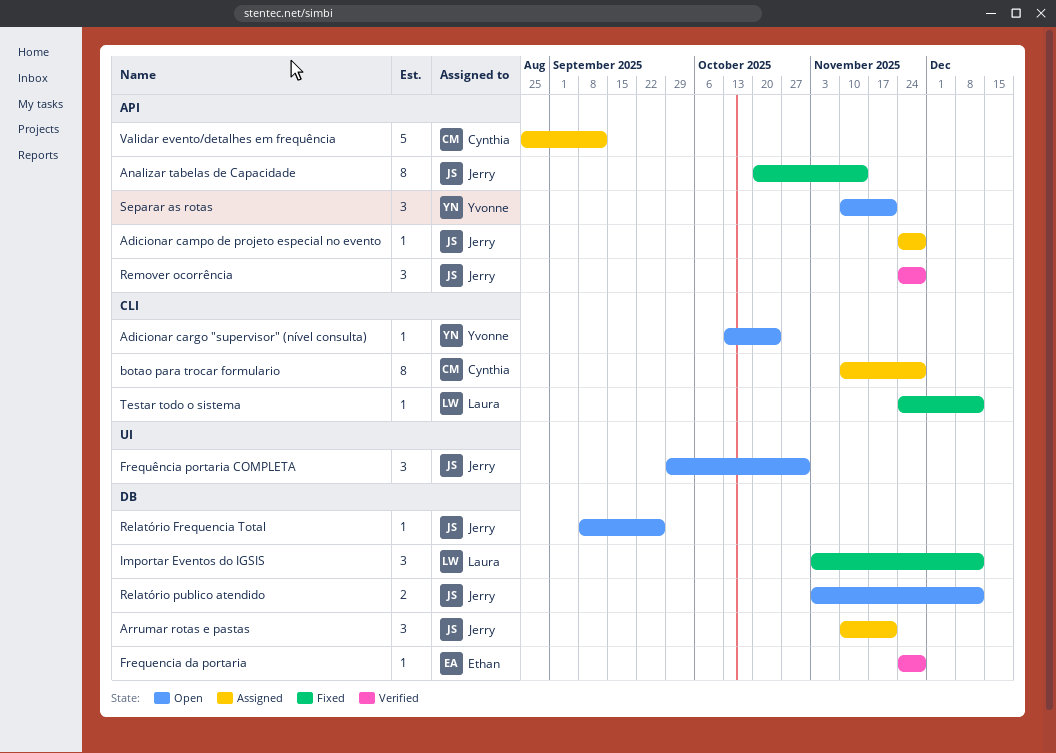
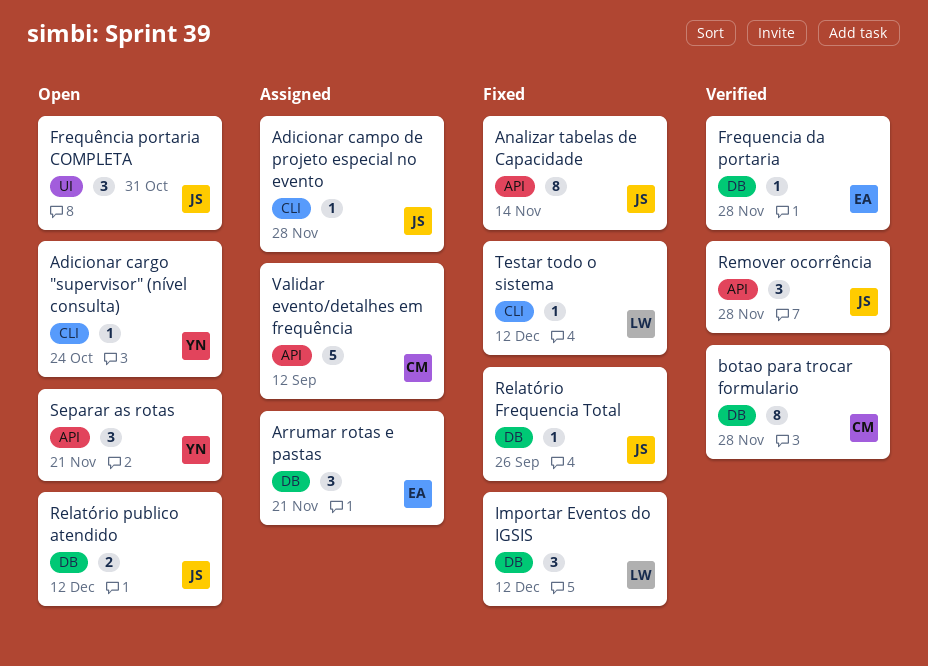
Adicionar campo de projeto especial no evento, label: API -> CLI
Arrumar rotas e pastas, owner: Jerry -> Ethan
botao para trocar formulario, status: Assigned -> Verified
botao para trocar formulario, label: CLI -> DB
Relatório Frequencia Total, status: Open -> Fixed

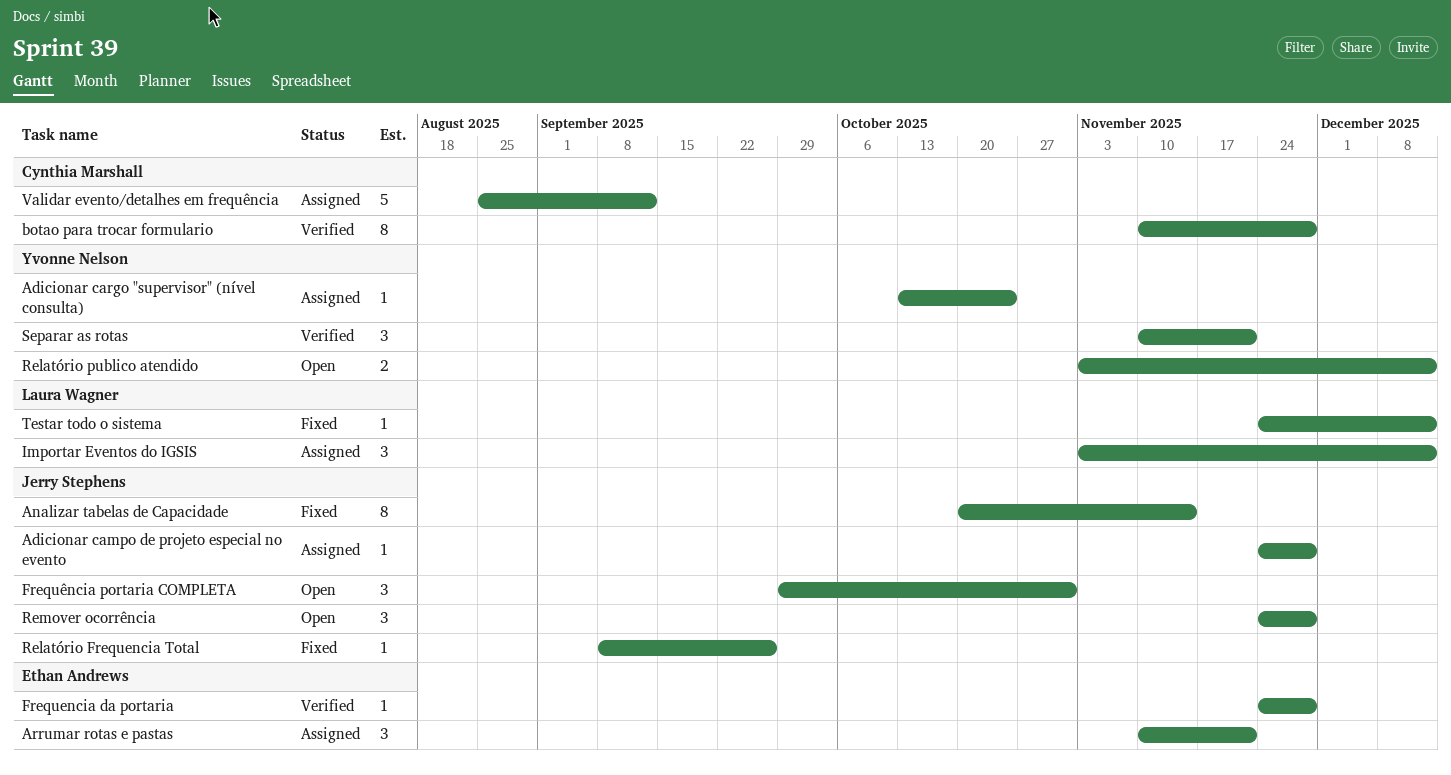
Adicionar cargo "supervisor" (nível consulta), status: Open -> Assigned
Importar Eventos do IGSIS, status: Fixed -> Assigned
Relatório publico atendido, owner: Jerry Stephens -> Yvonne Nelson
Remover ocorrência, status: Verified -> Open
Separar as rotas, status: Open -> Verified

